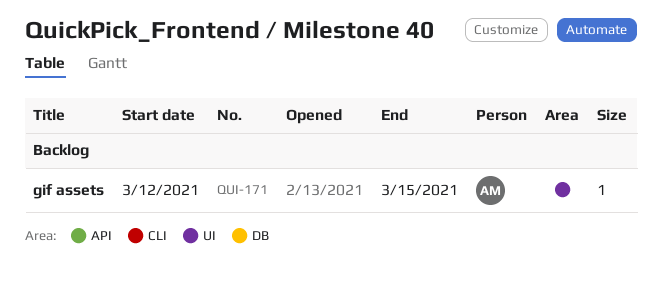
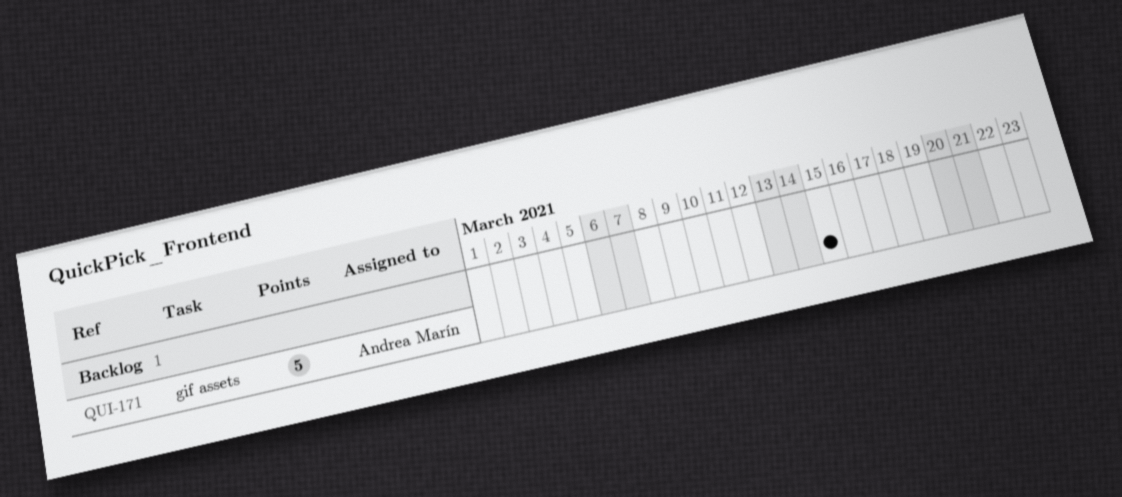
QUI-171, estimate: 1 -> 5
QUI-171, start: Mar 12 -> Mar 15

